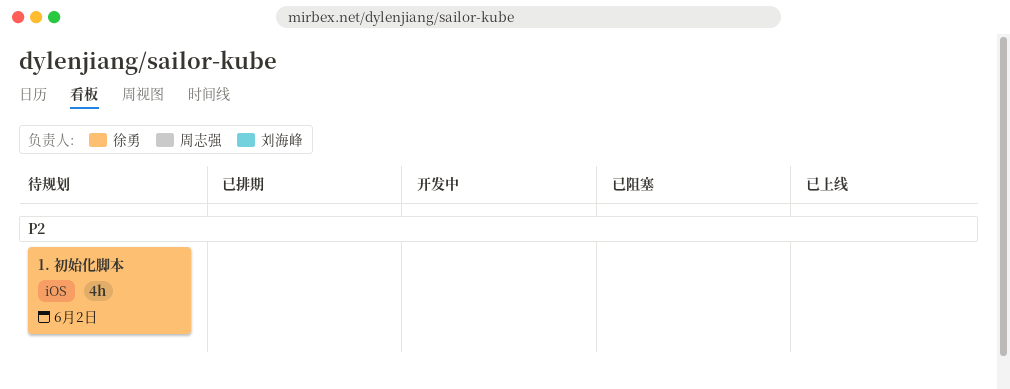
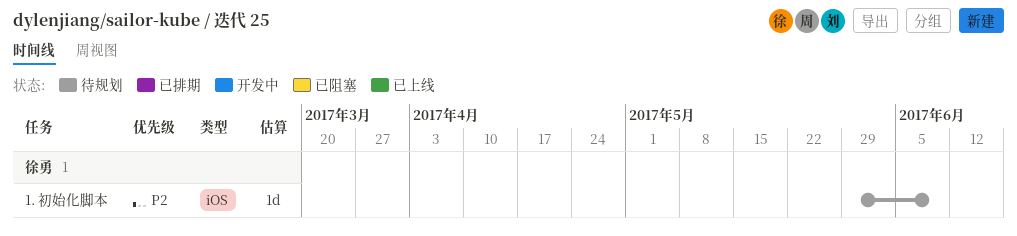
1. 初始化脚本, estimate: 4h -> 1d
1. 初始化脚本, due: Jun 2 -> Jun 9

